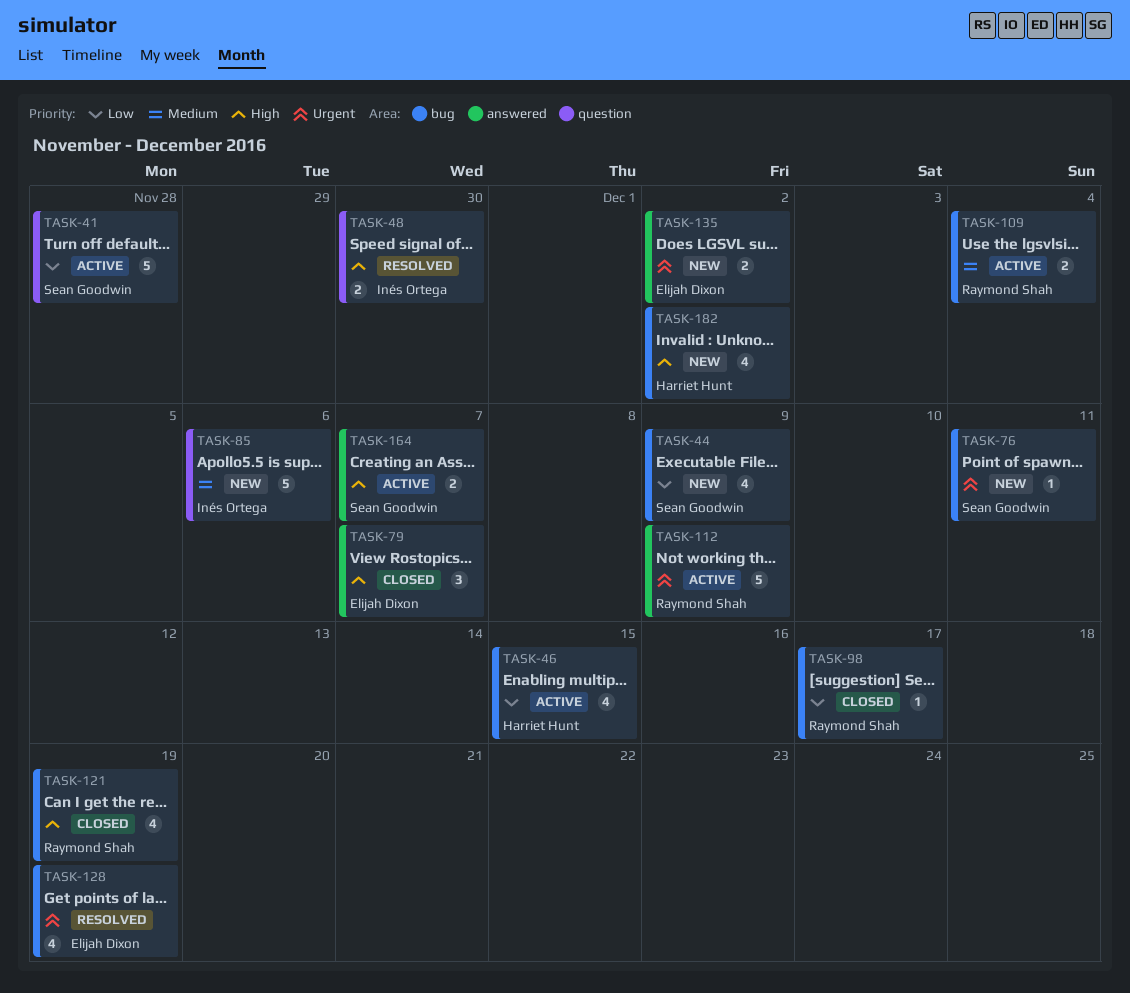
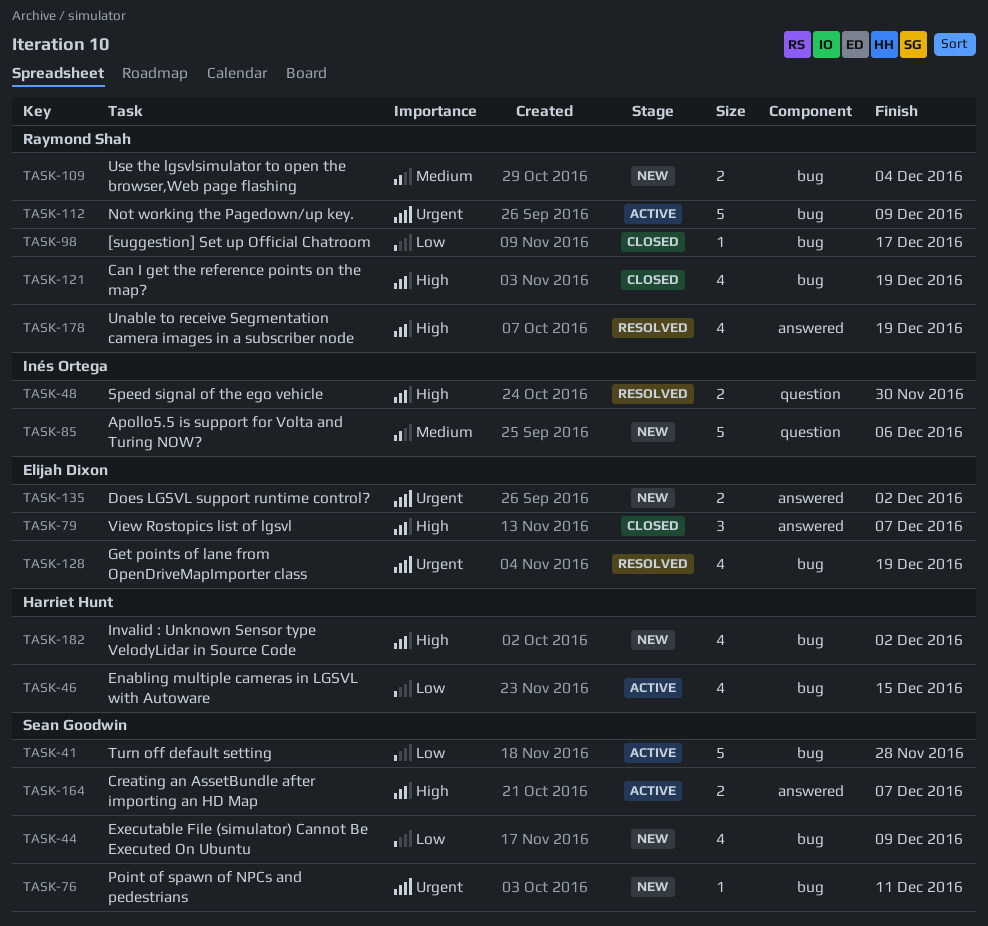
TASK-41, label: question -> bug
TASK-109, status: Active -> New
TASK-112, label: answered -> bug
TASK-178: none -> present

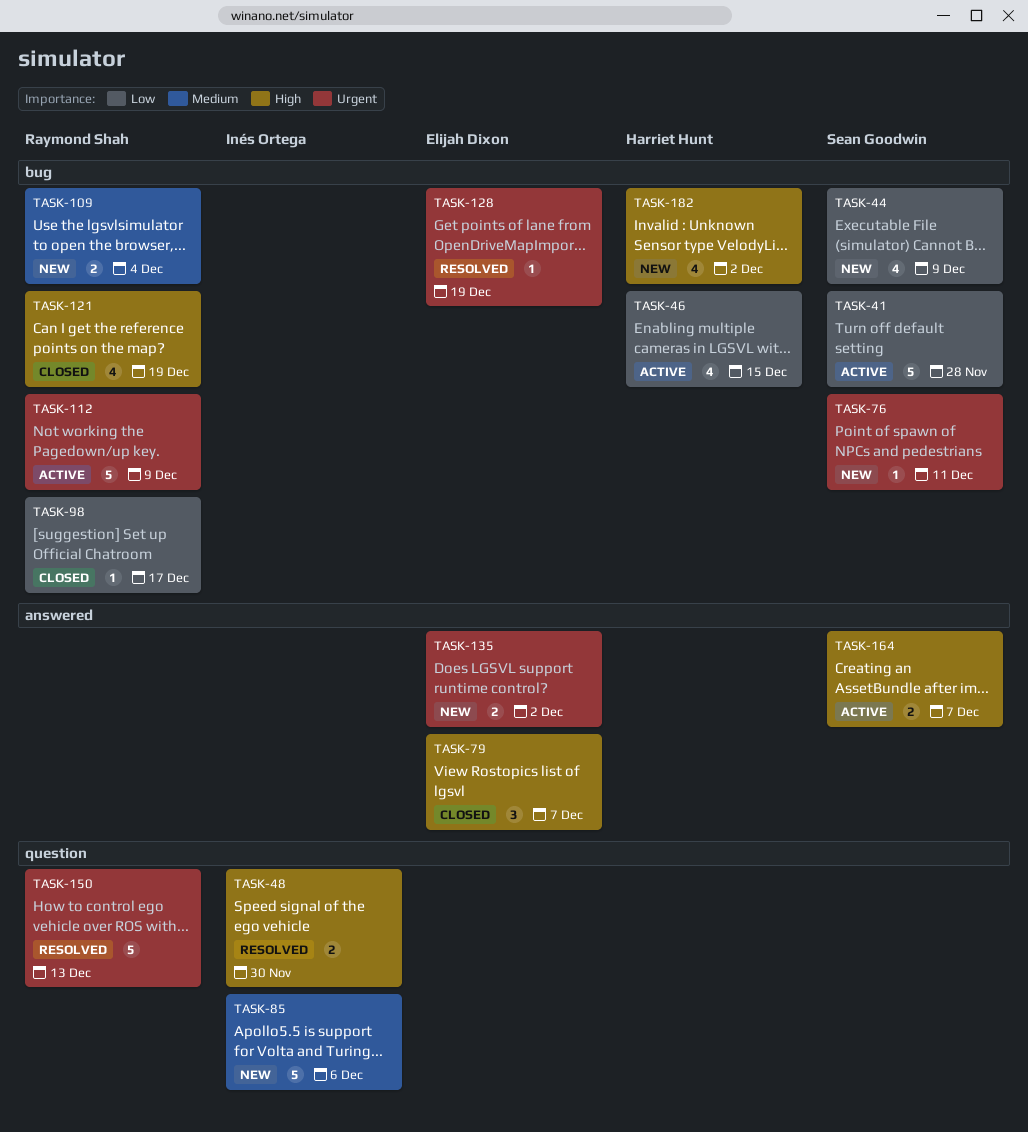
TASK-128, estimate: 4 -> 1
TASK-150: none -> present
TASK-178: present -> none

